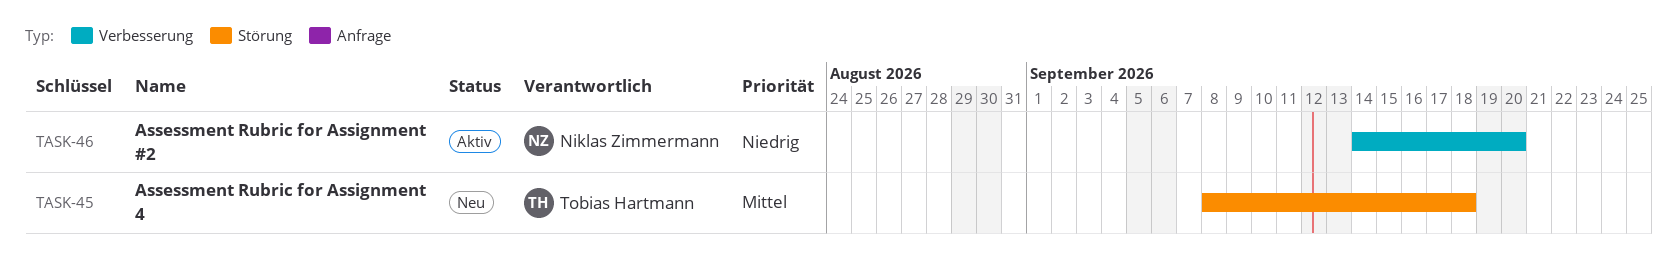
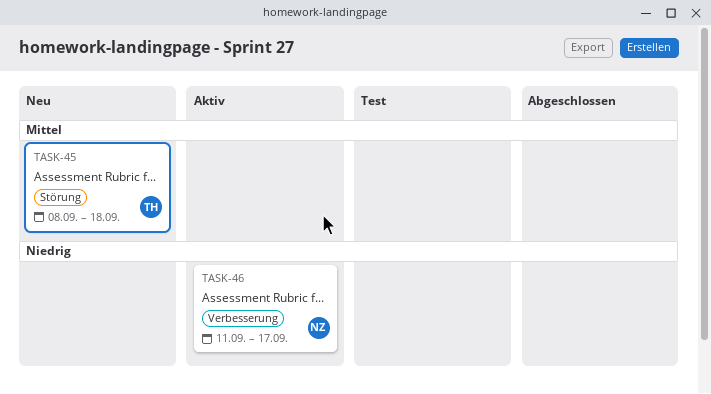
TASK-46, start: Sep 14 -> Sep 11
TASK-46, due: Sep 20 -> Sep 17

